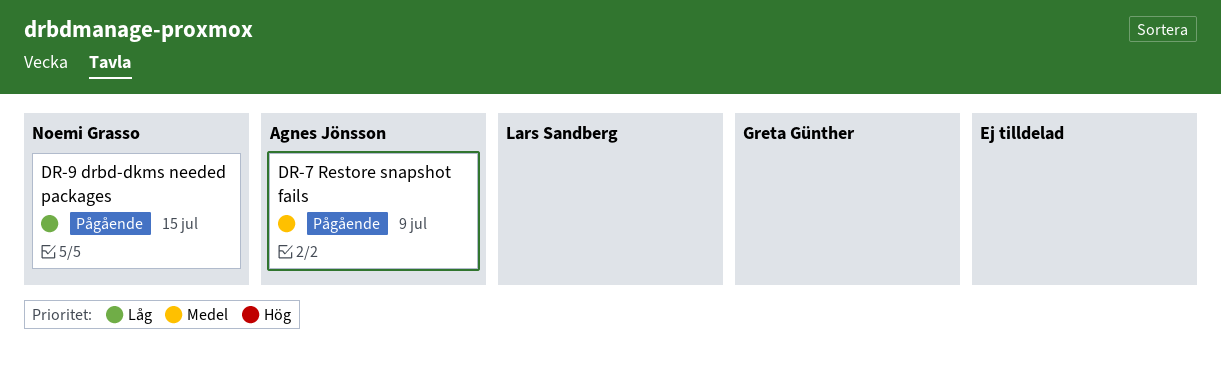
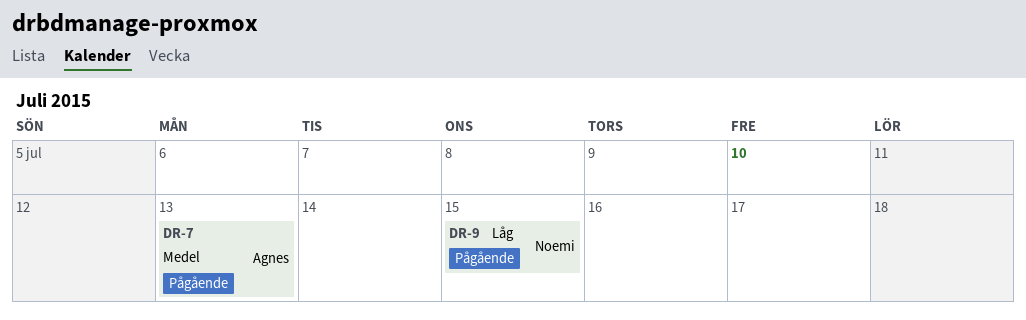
DR-7, due: Jul 9 -> Jul 13

